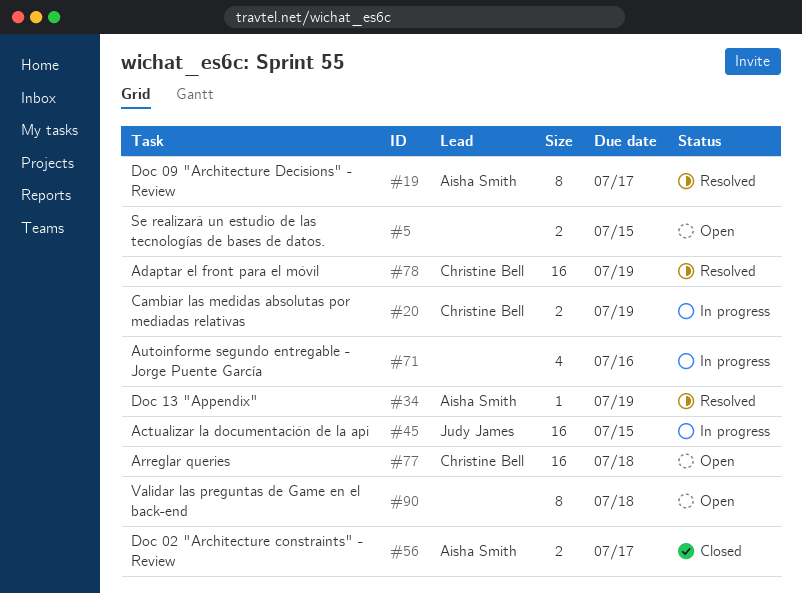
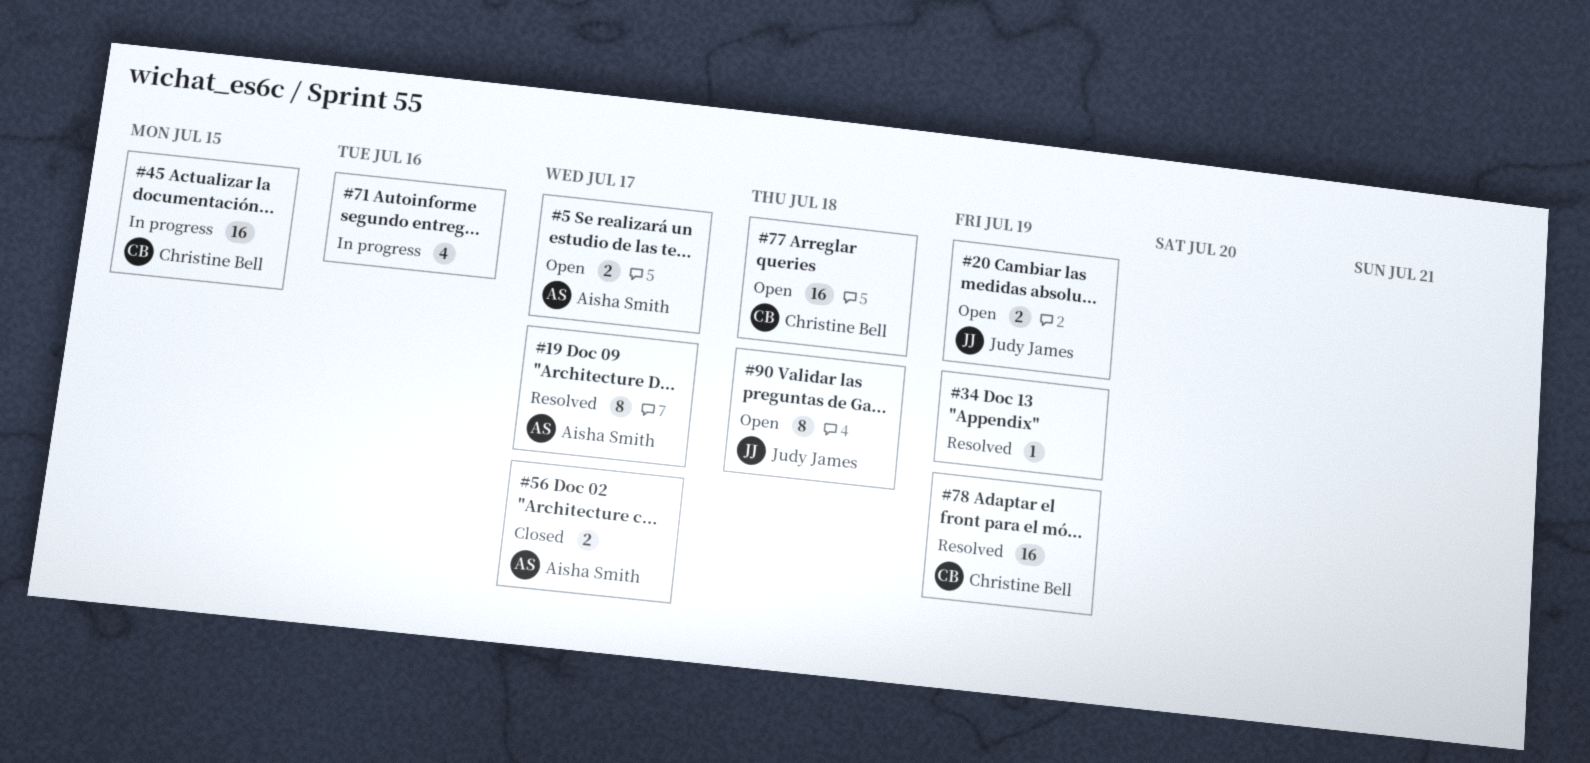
#5, owner: none -> Aisha Smith
#5, due: Jul 15 -> Jul 17
#20, status: In progress -> Open
#20, owner: Christine Bell -> Judy James
#34, owner: Aisha Smith -> none
#45, owner: Judy James -> Christine Bell
#90, owner: none -> Judy James

